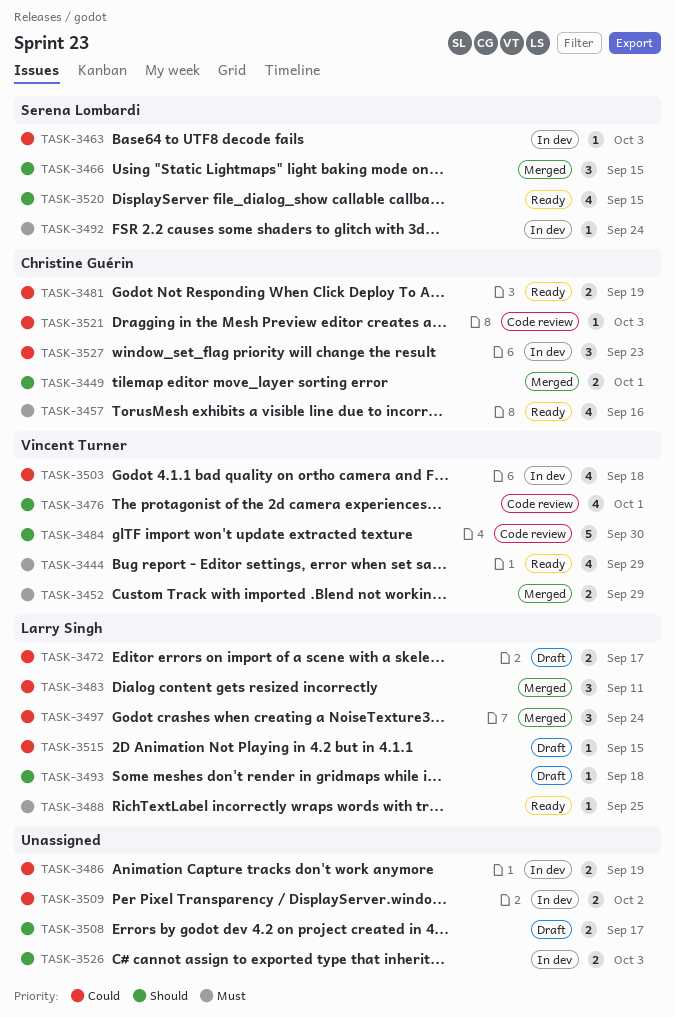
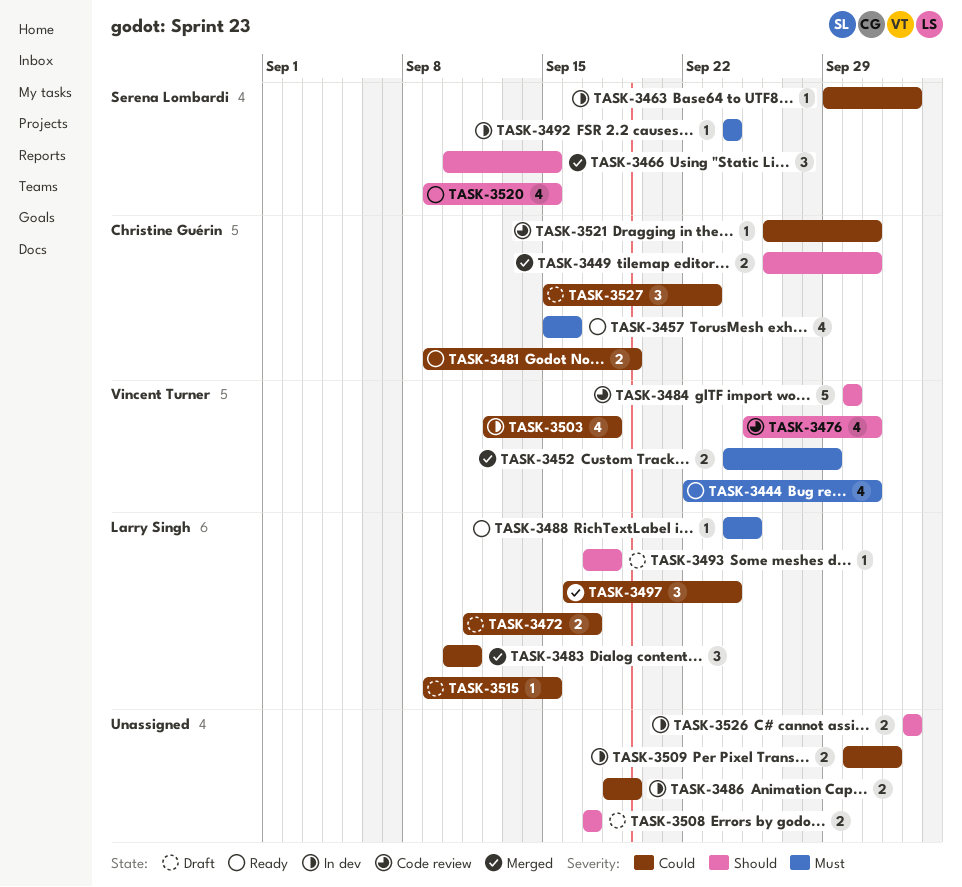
TASK-3444, due: Sep 29 -> Oct 1
TASK-3521, due: Oct 3 -> Oct 1
TASK-3527, status: In dev -> Draft

